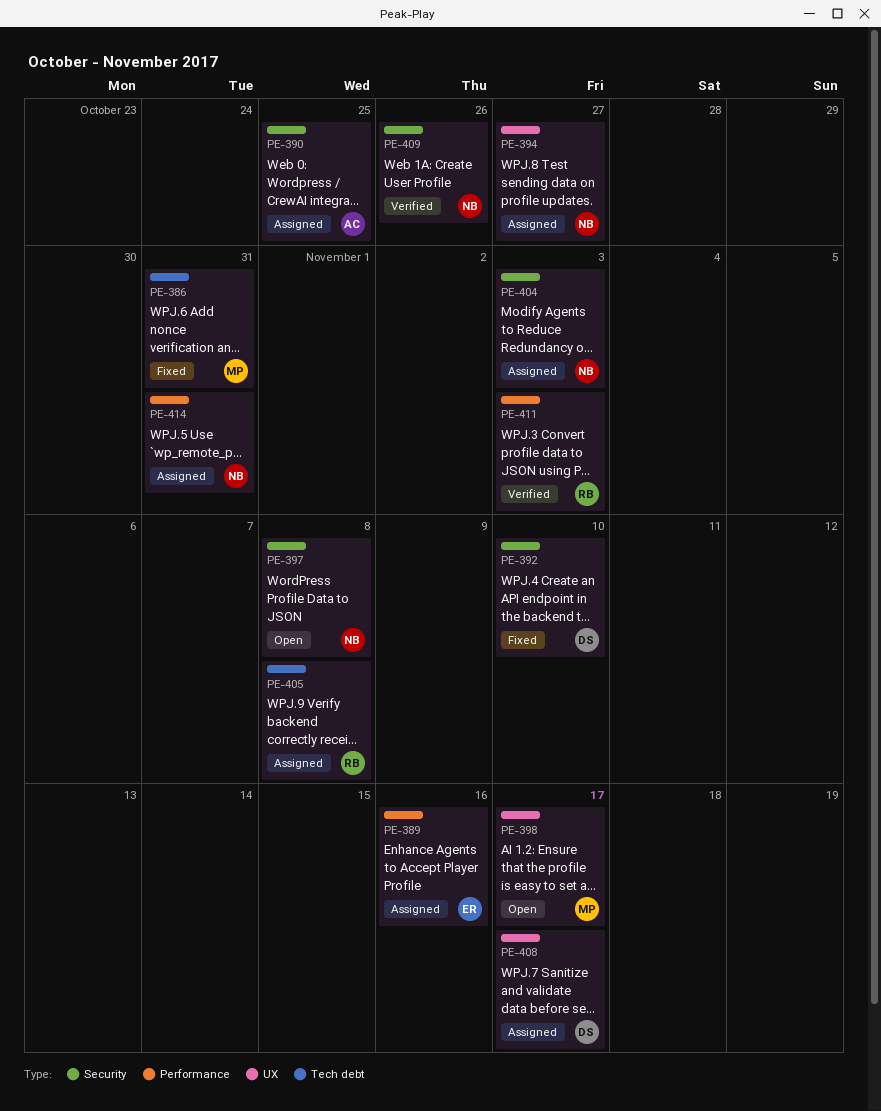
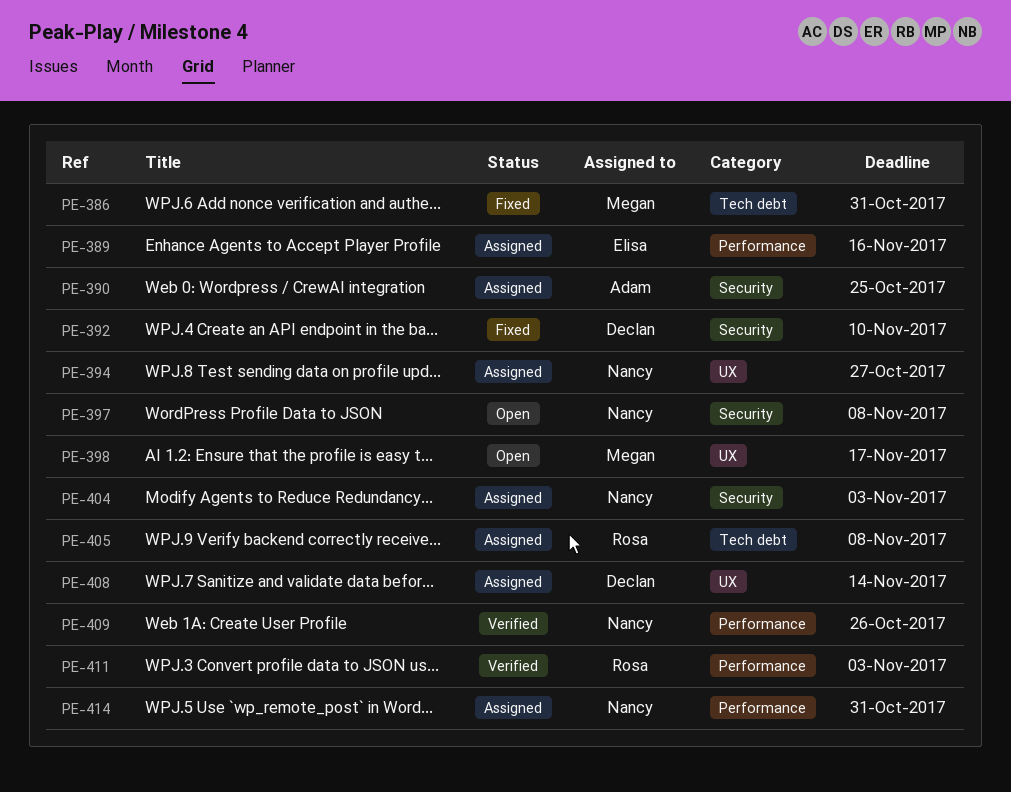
PE-408, due: Nov 17 -> Nov 14
PE-409, label: Security -> Performance

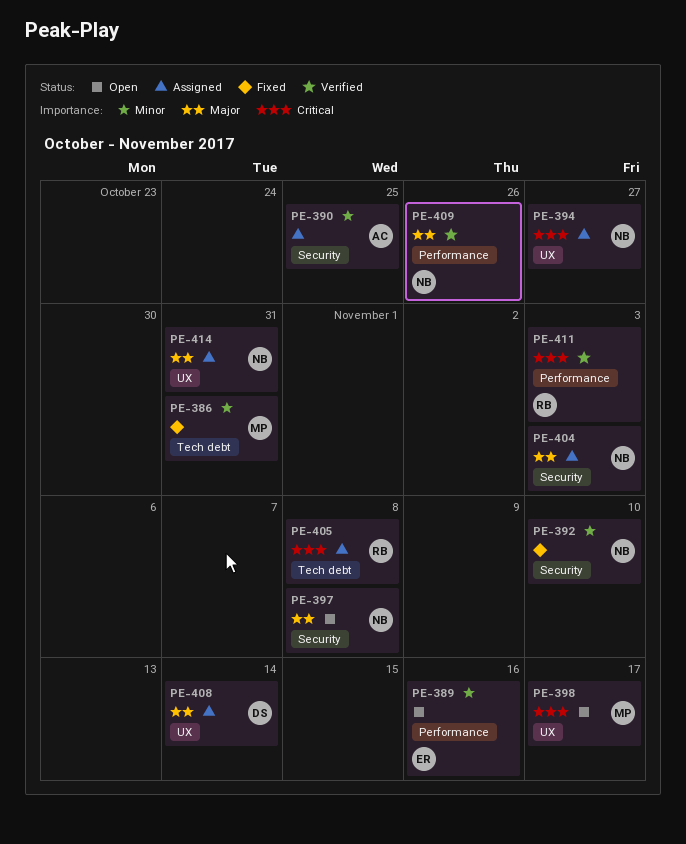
PE-389, status: Assigned -> Open
PE-392, owner: Declan -> Nancy
PE-414, label: Performance -> UX

